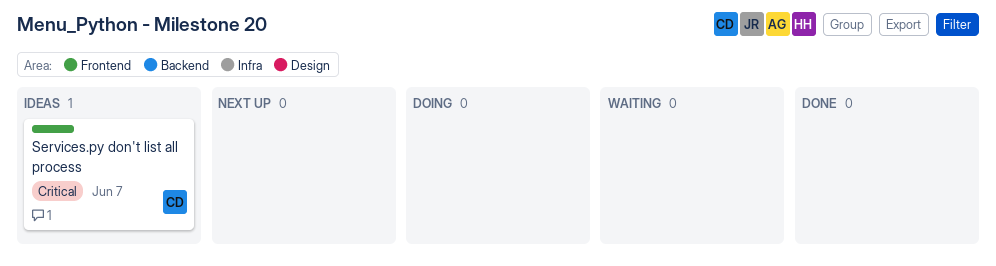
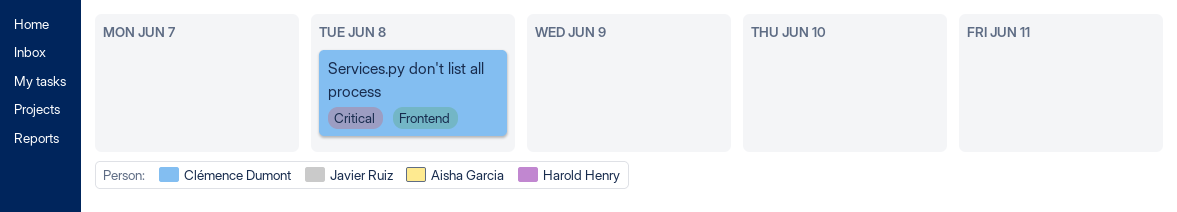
Services.py don't list all process, due: Jun 7 -> Jun 8

